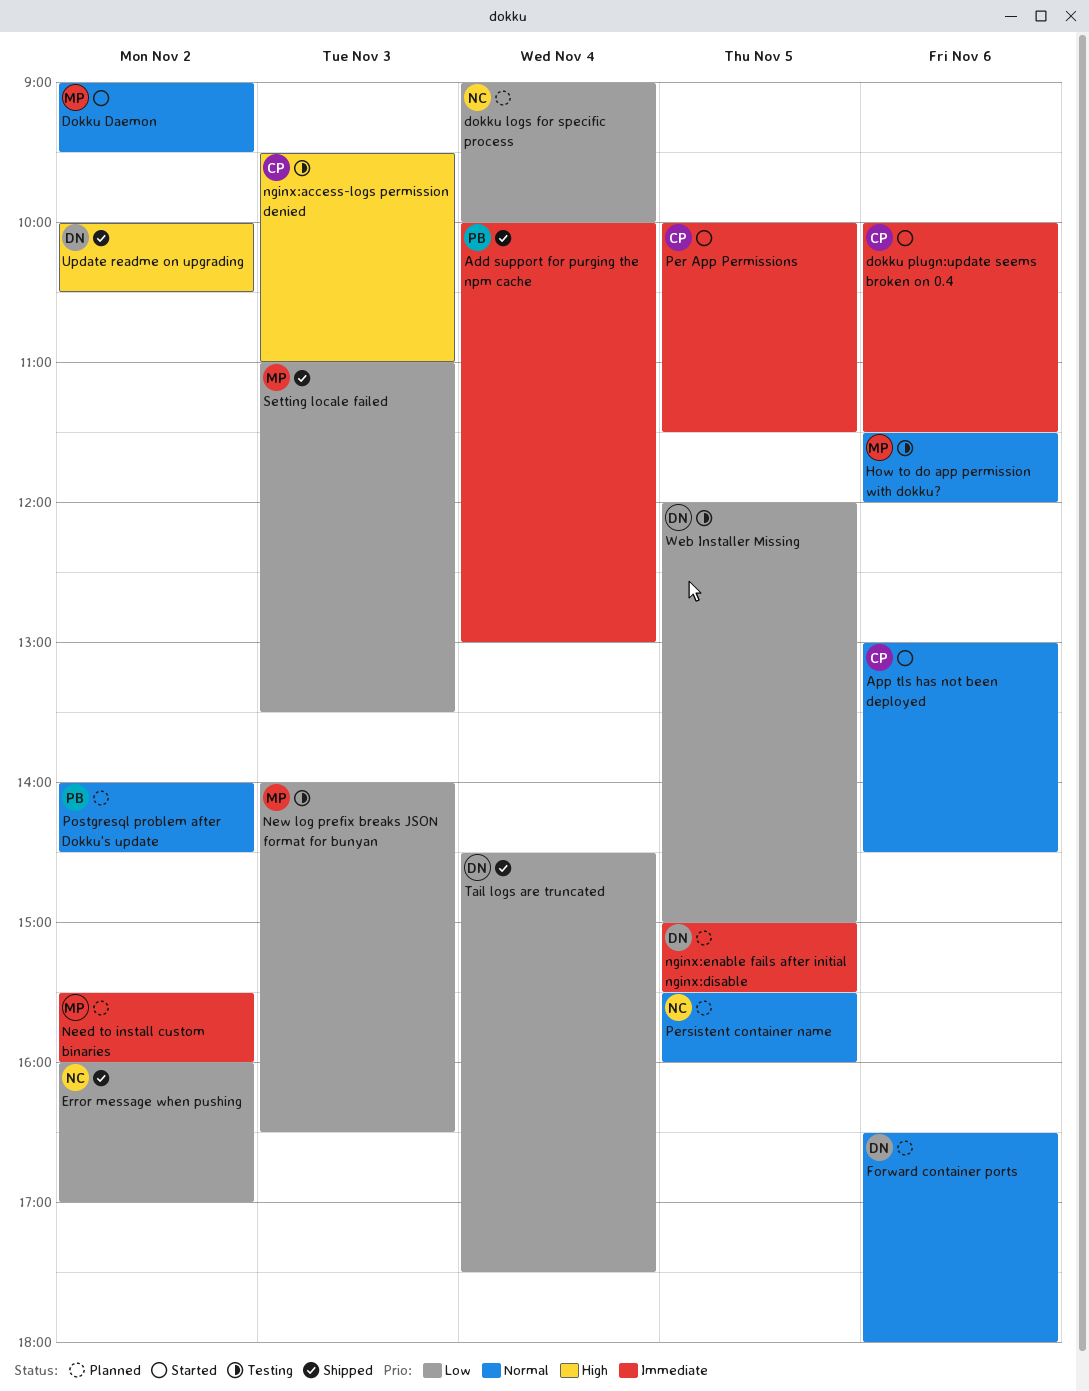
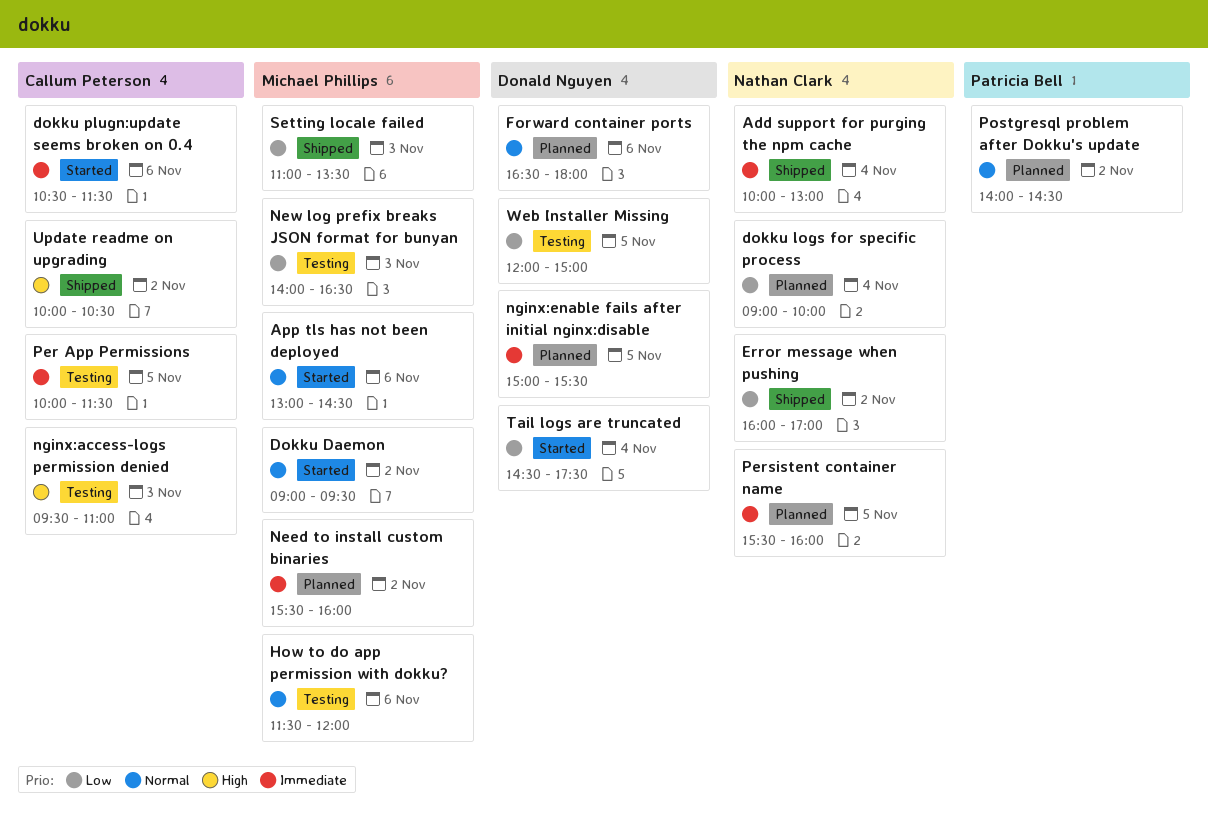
Add support for purging the npm cache, owner: Patricia Bell -> Nathan Clark
App tls has not been deployed, owner: Callum Peterson -> Michael Phillips
dokku plugn:update seems broken on 0.4, begins: 10:00 -> 10:30
Per App Permissions, status: Started -> Testing
Persistent container name, priority: Normal -> Immediate
Tail logs are truncated, status: Shipped -> Started
Update readme on upgrading, owner: Donald Nguyen -> Callum Peterson

